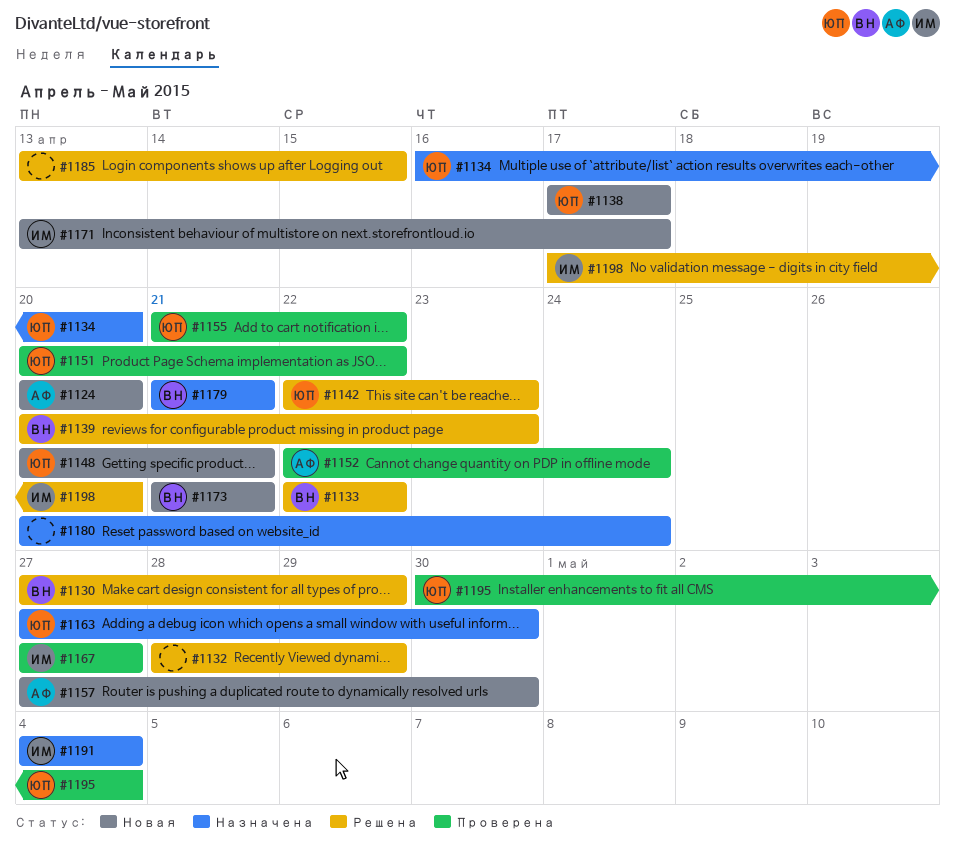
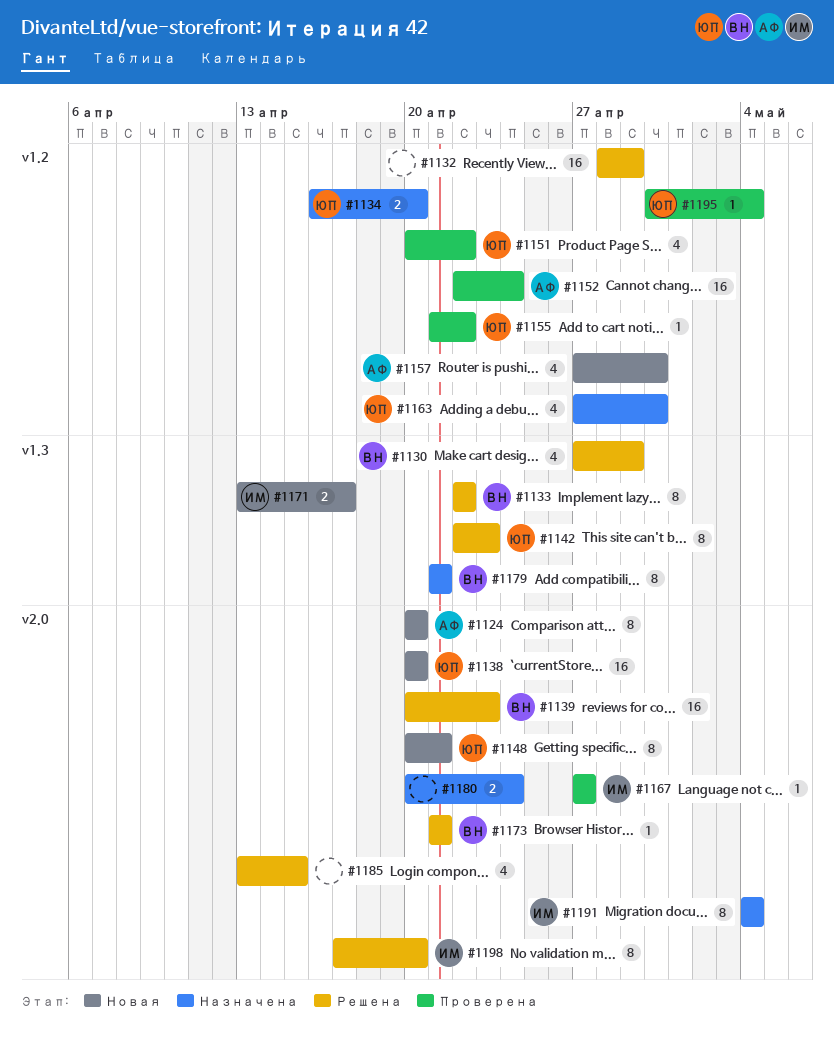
#1138, start: Apr 17 -> Apr 20
#1138, due: Apr 17 -> Apr 20
#1173, status: Новая -> Решена

